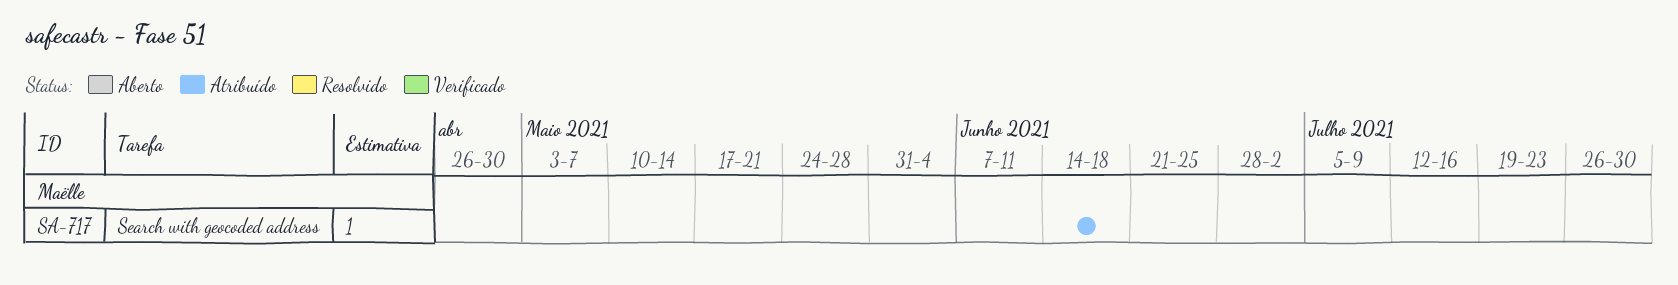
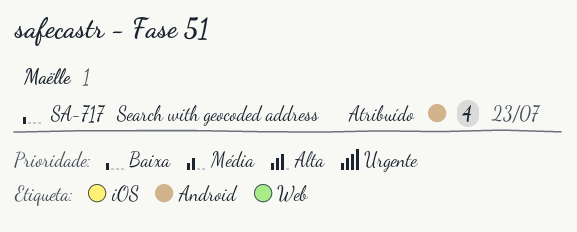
SA-717, estimate: 1 -> 4
SA-717, due: Jun 18 -> Jul 23

